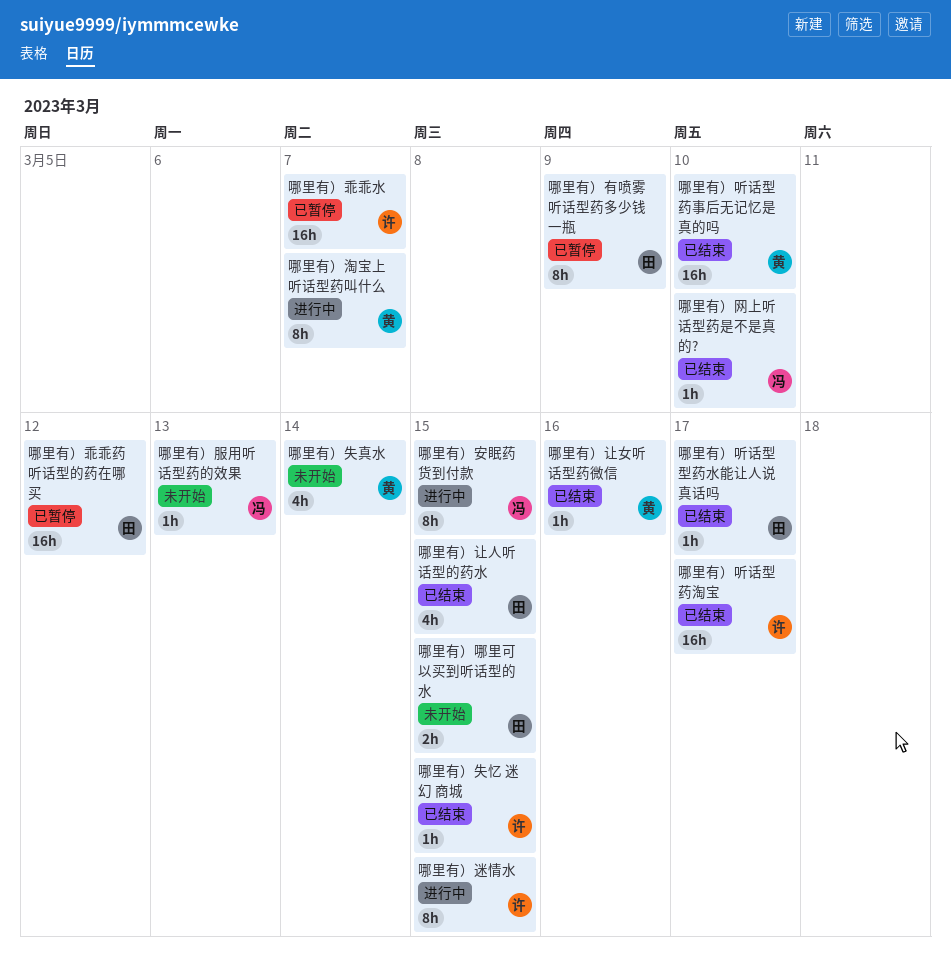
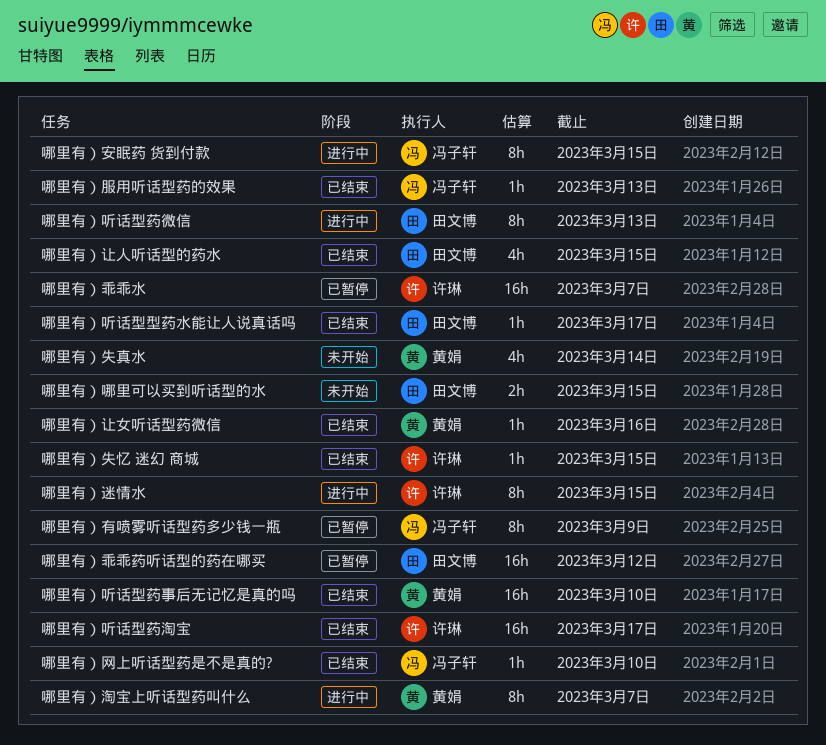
哪里有）听话型药微信: none -> present
哪里有）有喷雾听话型药多少钱一瓶, owner: 田文博 -> 冯子轩
哪里有）服用听话型药的效果, status: 未开始 -> 已结束

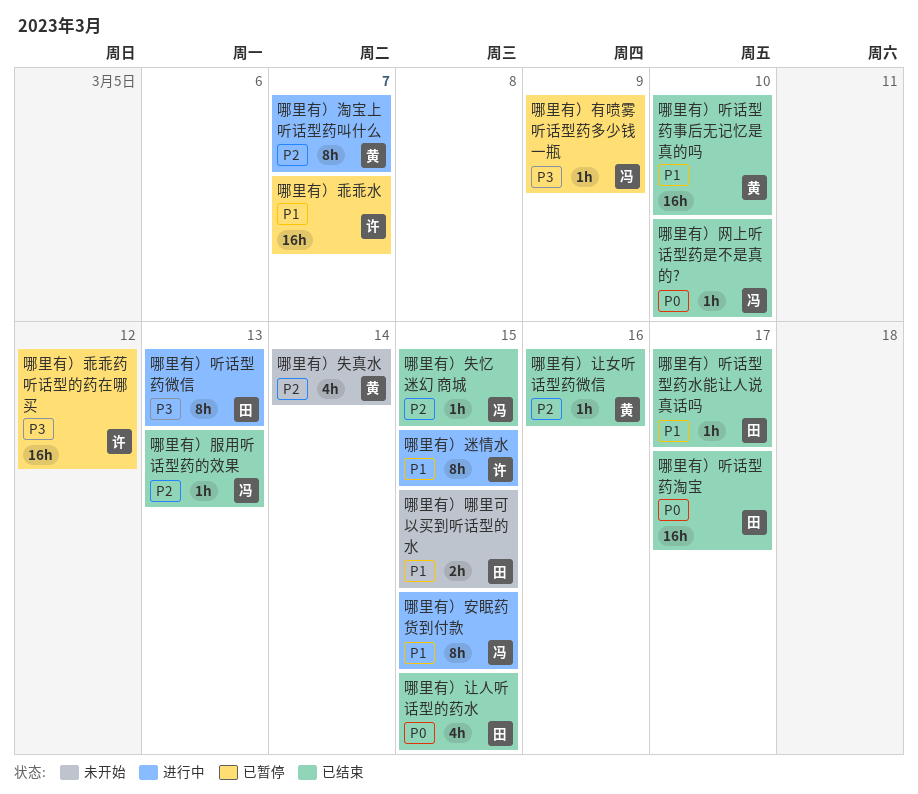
哪里有）乖乖药听话型的药在哪买, owner: 田文博 -> 许琳
哪里有）听话型药淘宝, owner: 许琳 -> 田文博
哪里有）失忆 迷幻 商城, owner: 许琳 -> 冯子轩
哪里有）有喷雾听话型药多少钱一瓶, estimate: 8h -> 1h

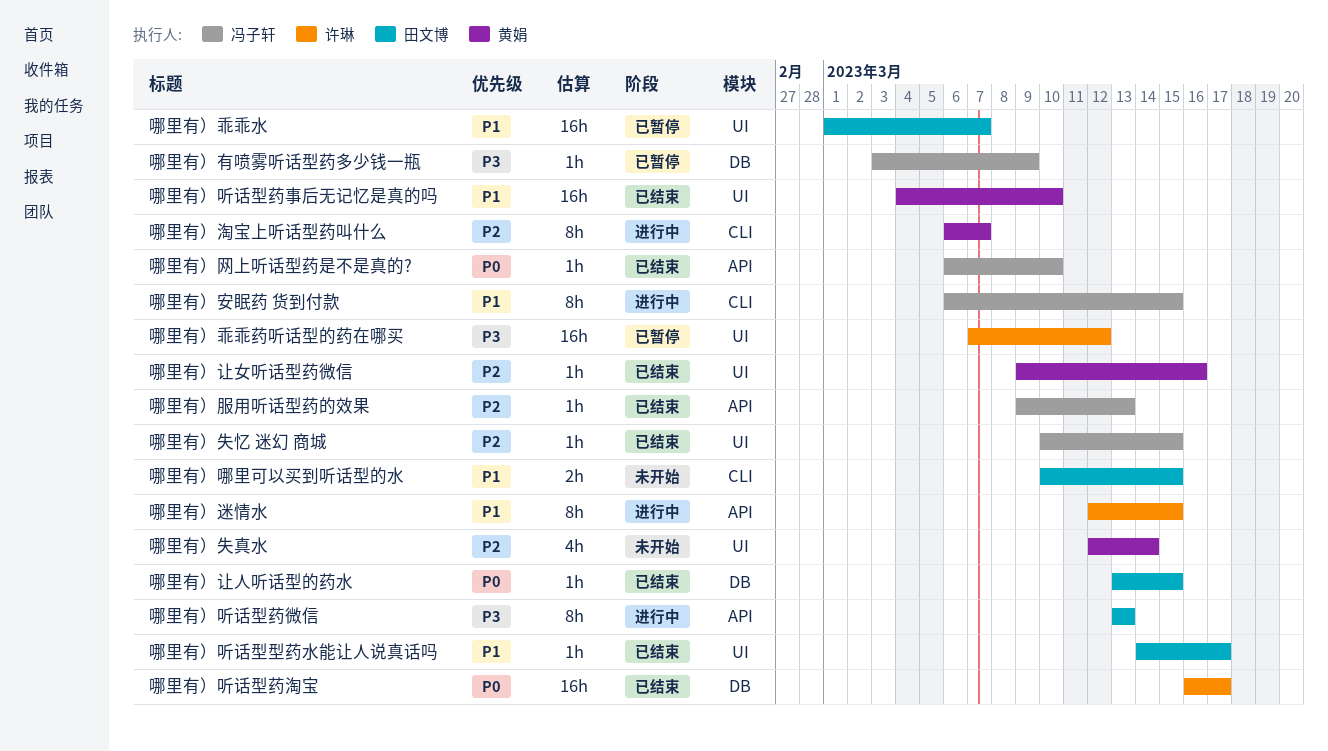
哪里有）乖乖水, owner: 许琳 -> 田文博
哪里有）听话型药淘宝, owner: 田文博 -> 许琳
哪里有）让人听话型的药水, estimate: 4h -> 1h

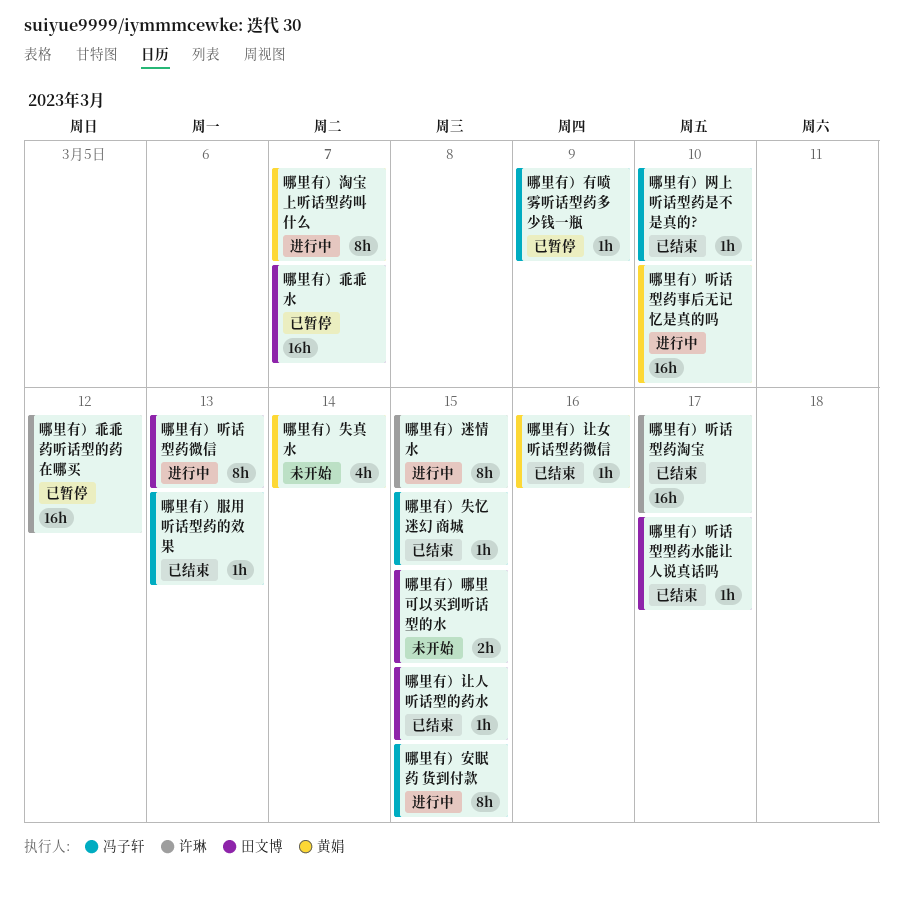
哪里有）听话型药事后无记忆是真的吗, status: 已结束 -> 进行中

